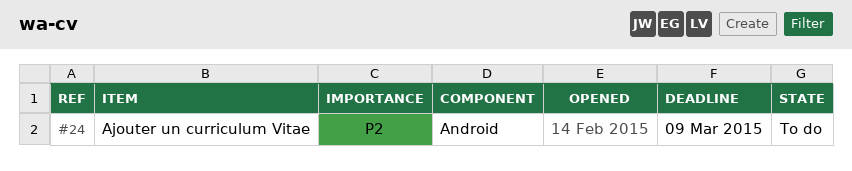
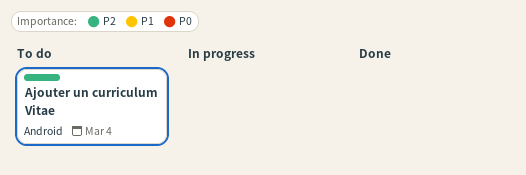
Ajouter un curriculum Vitae, due: Mar 9 -> Mar 4

